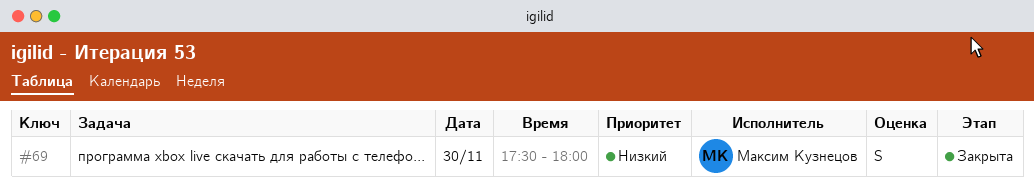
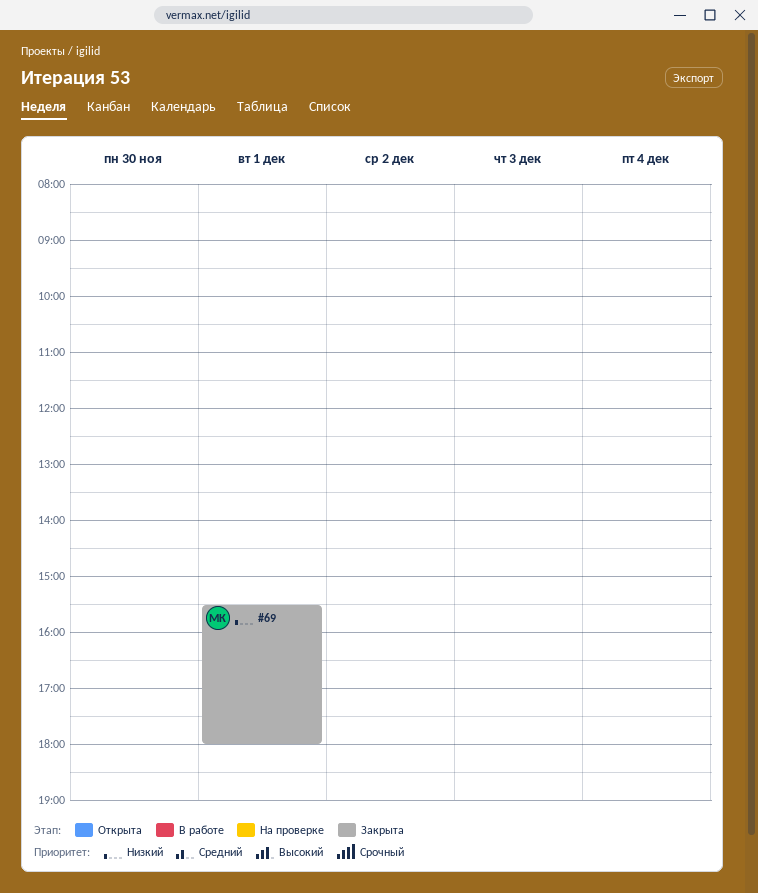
#69, day: Nov 30 -> Dec 1
#69, begins: 17:30 -> 15:30

